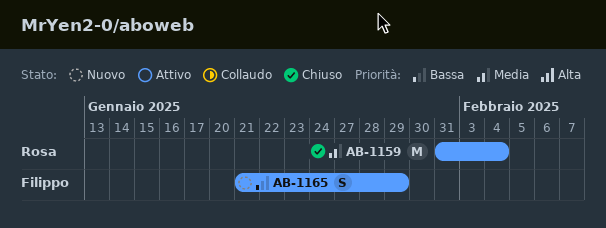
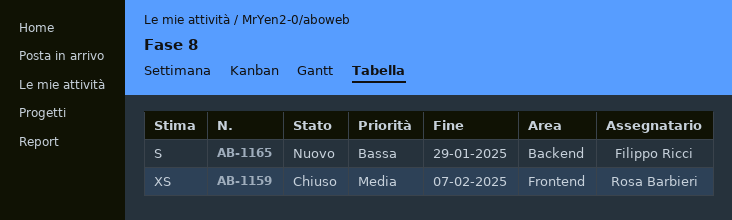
AB-1159, estimate: M -> XS
AB-1159, due: Feb 4 -> Feb 7

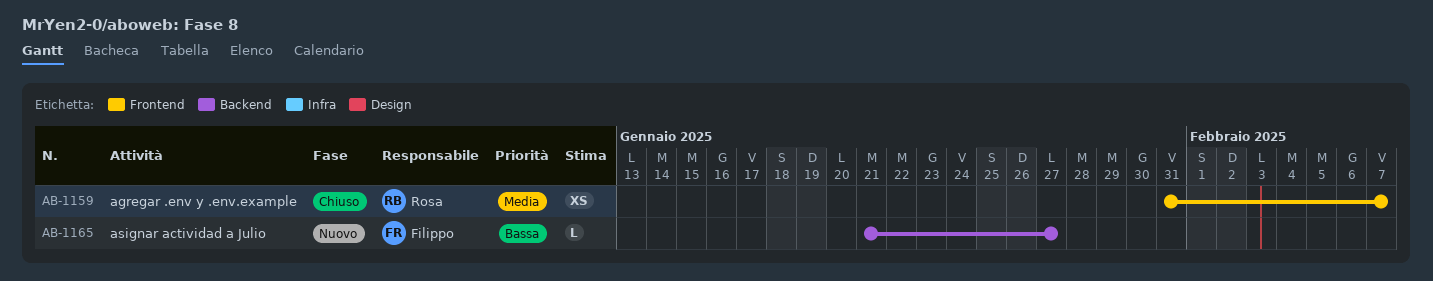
AB-1165, estimate: S -> L
AB-1165, due: Jan 29 -> Jan 27

